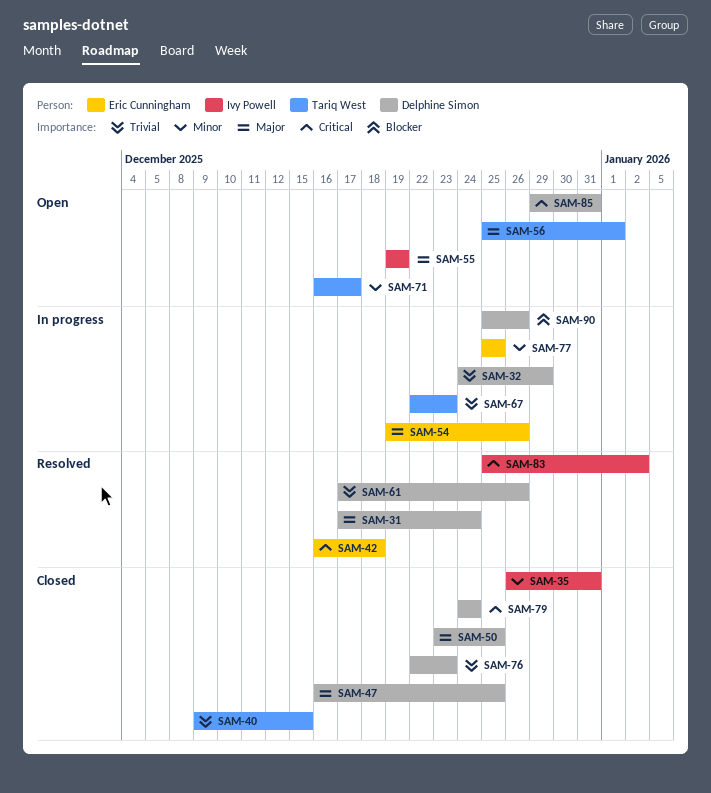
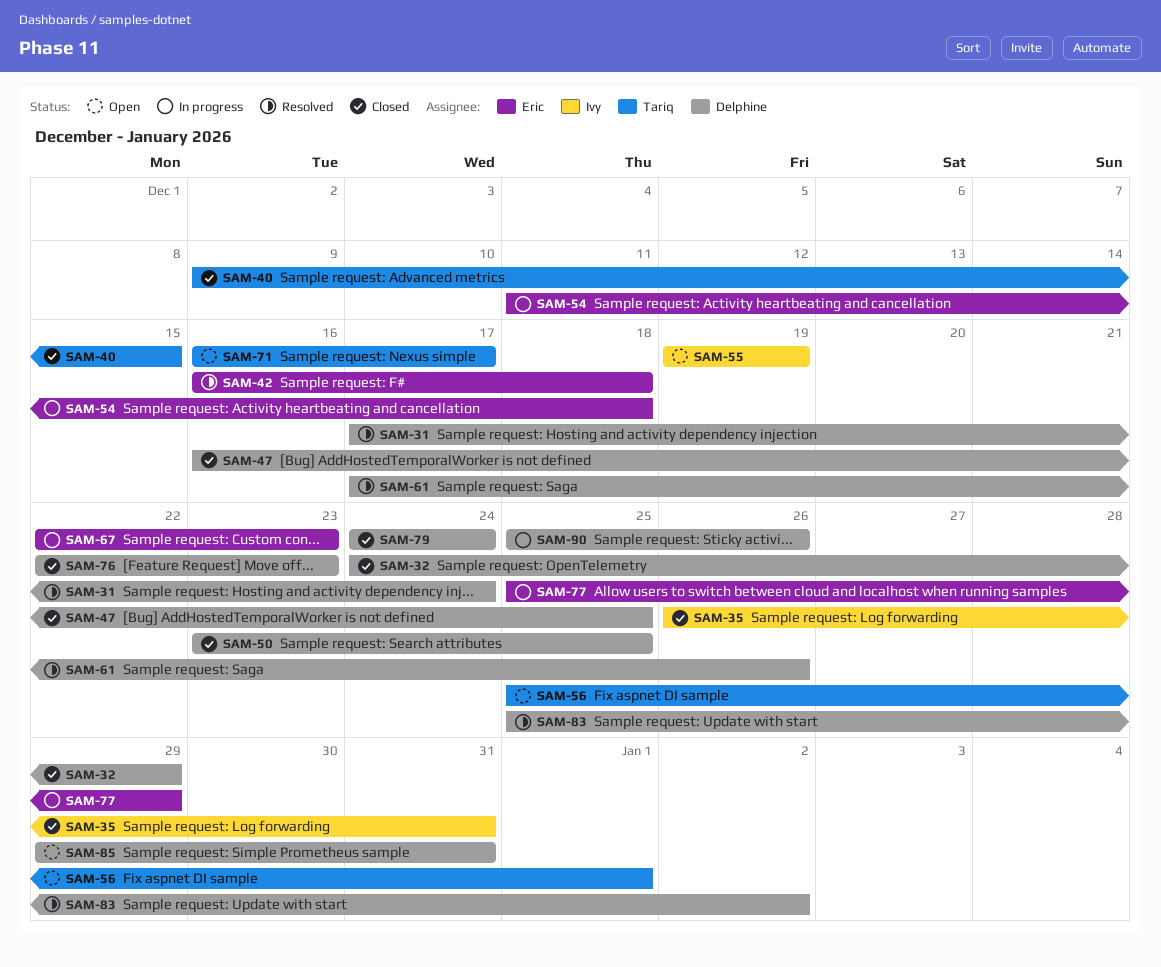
SAM-32, status: In progress -> Closed
SAM-54, start: Dec 19 -> Dec 11
SAM-54, due: Dec 26 -> Dec 18
SAM-67, owner: Tariq West -> Eric Cunningham
SAM-77, due: Dec 25 -> Dec 29
SAM-83, owner: Ivy Powell -> Delphine Simon

